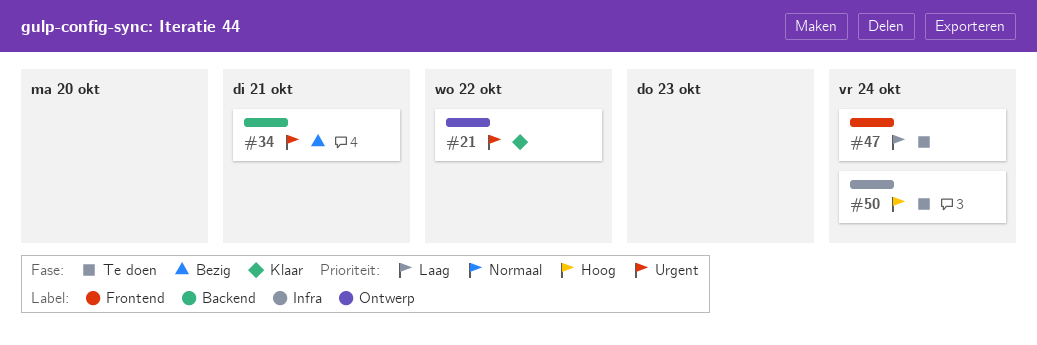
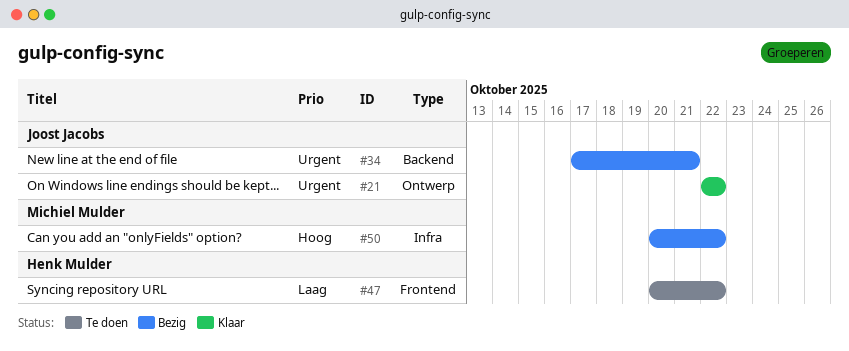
#47, due: Oct 24 -> Oct 22
#50, status: Te doen -> Bezig
#50, due: Oct 24 -> Oct 22

